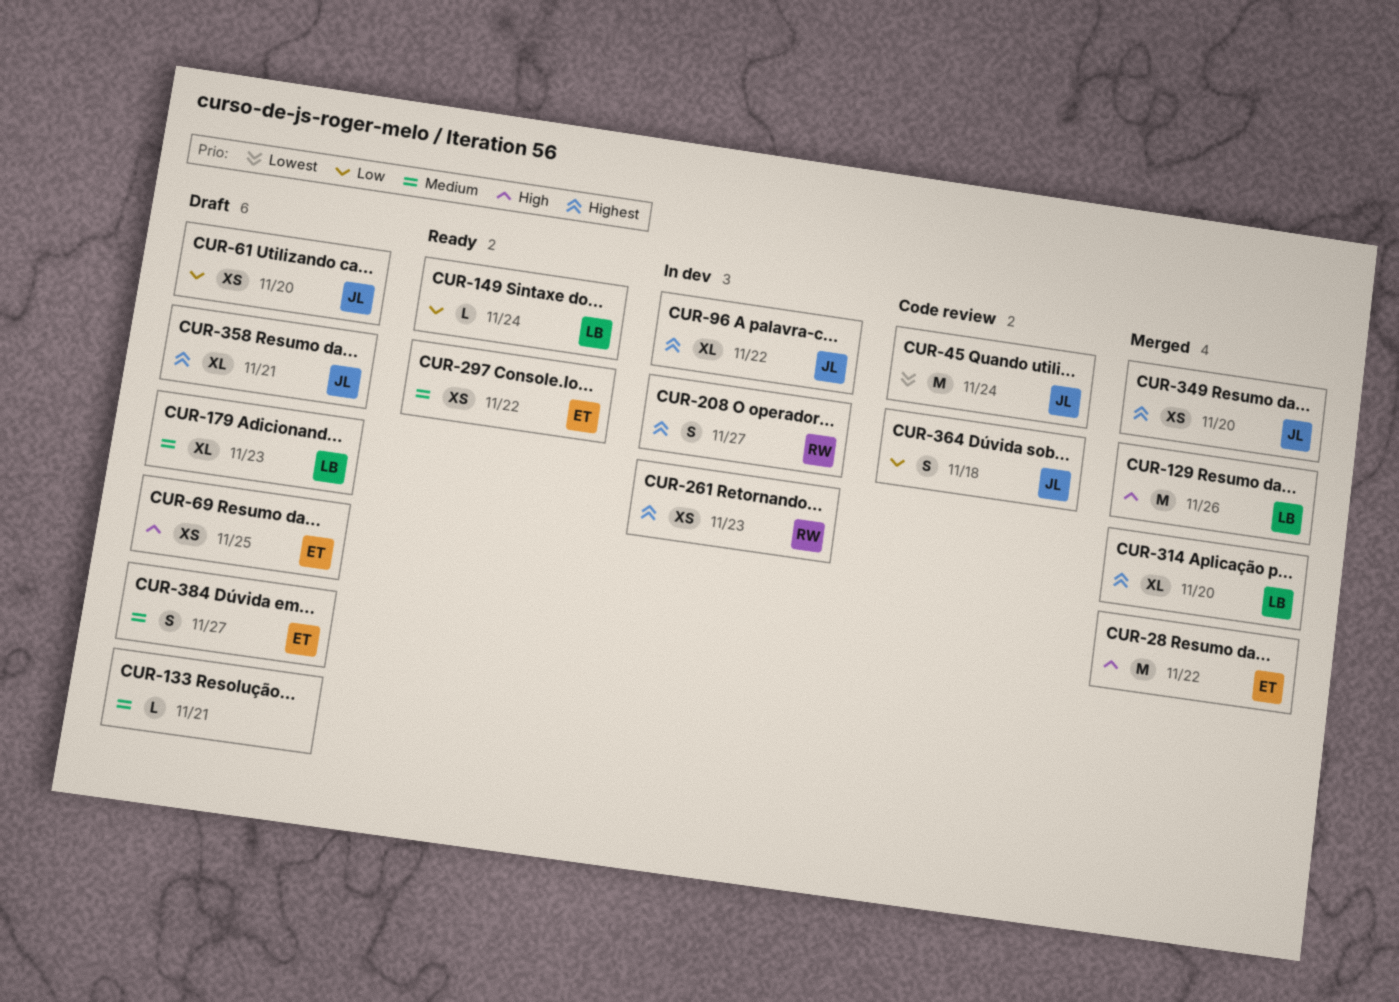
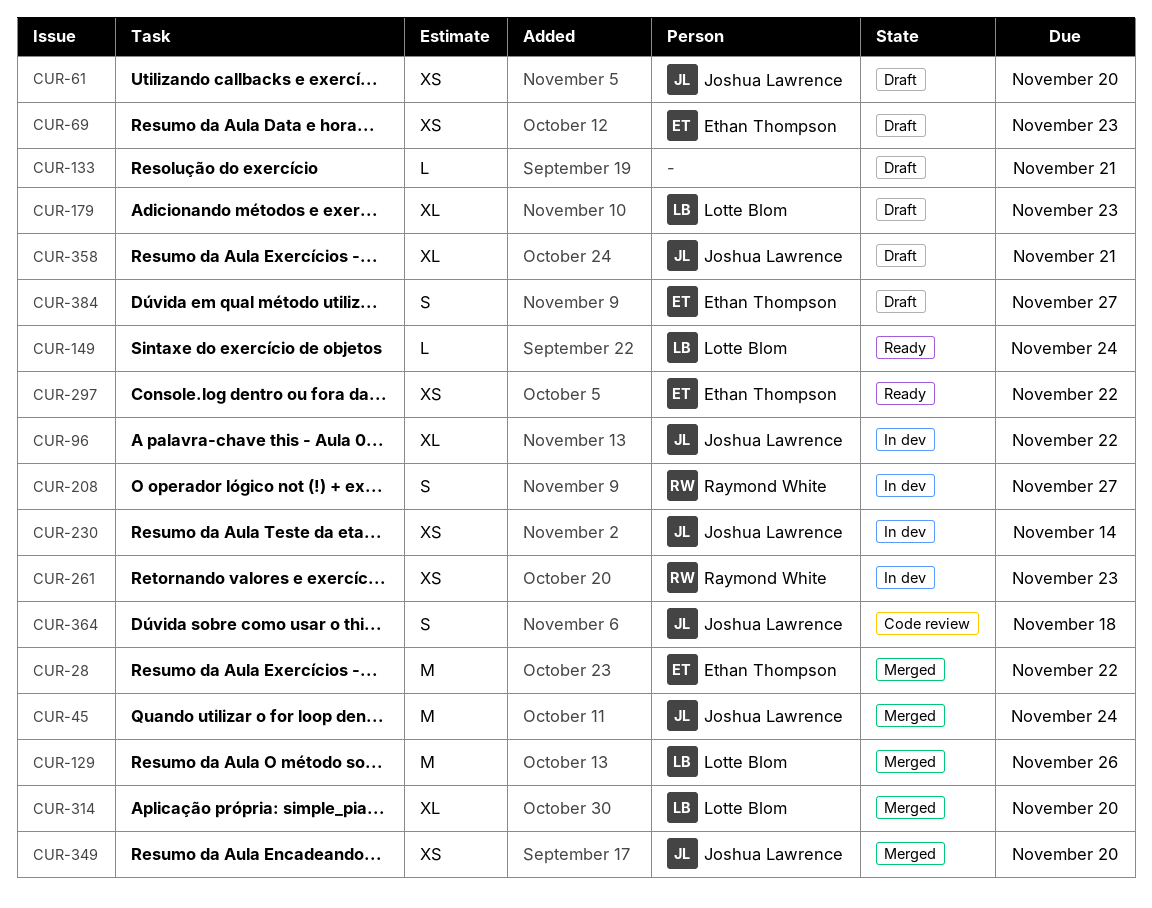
CUR-45, status: Code review -> Merged
CUR-69, due: Nov 25 -> Nov 23
CUR-230: none -> present

